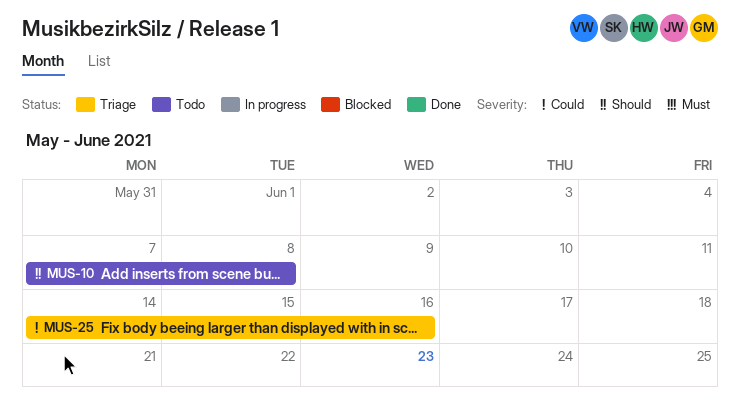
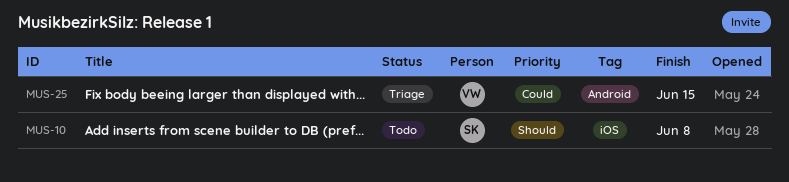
MUS-25, due: Jun 16 -> Jun 15

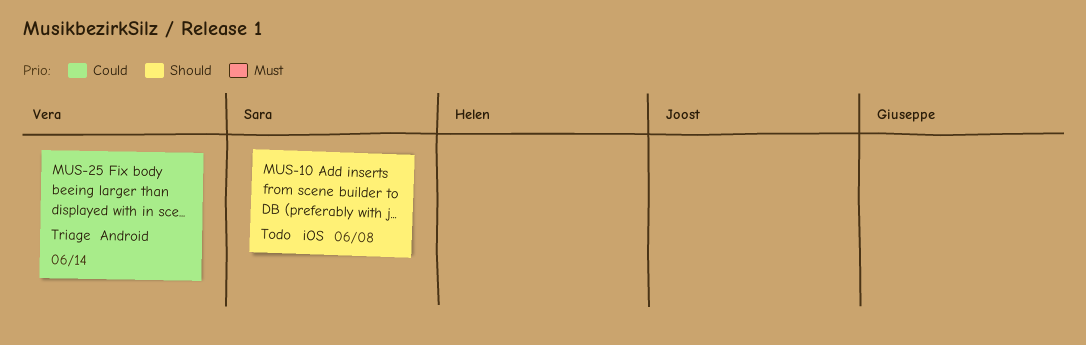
MUS-25, due: Jun 15 -> Jun 14

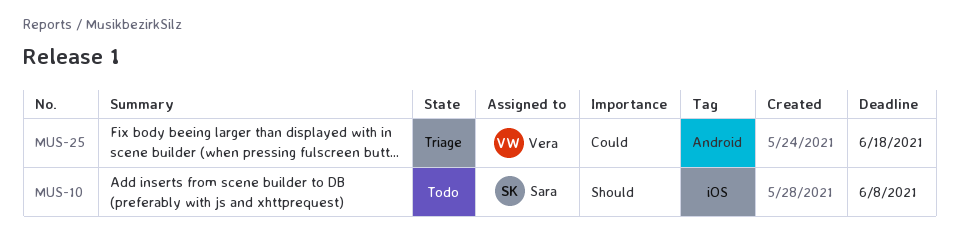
MUS-25, due: Jun 14 -> Jun 18

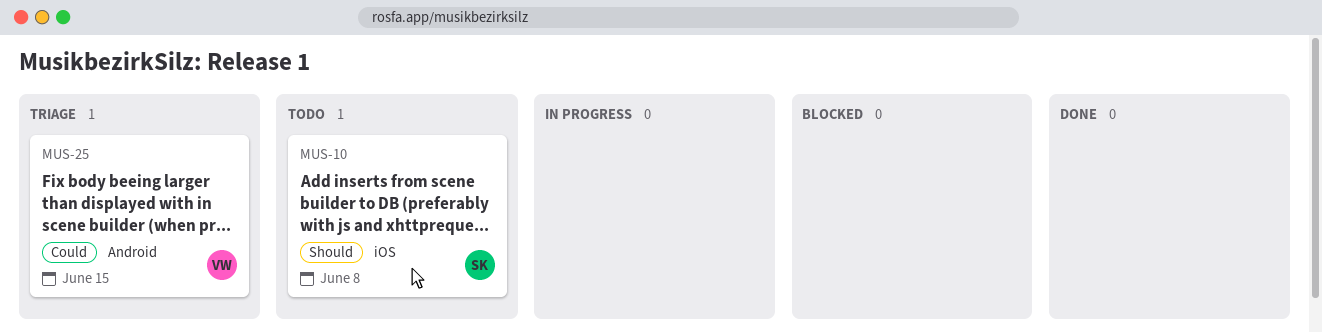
MUS-25, due: Jun 18 -> Jun 15

